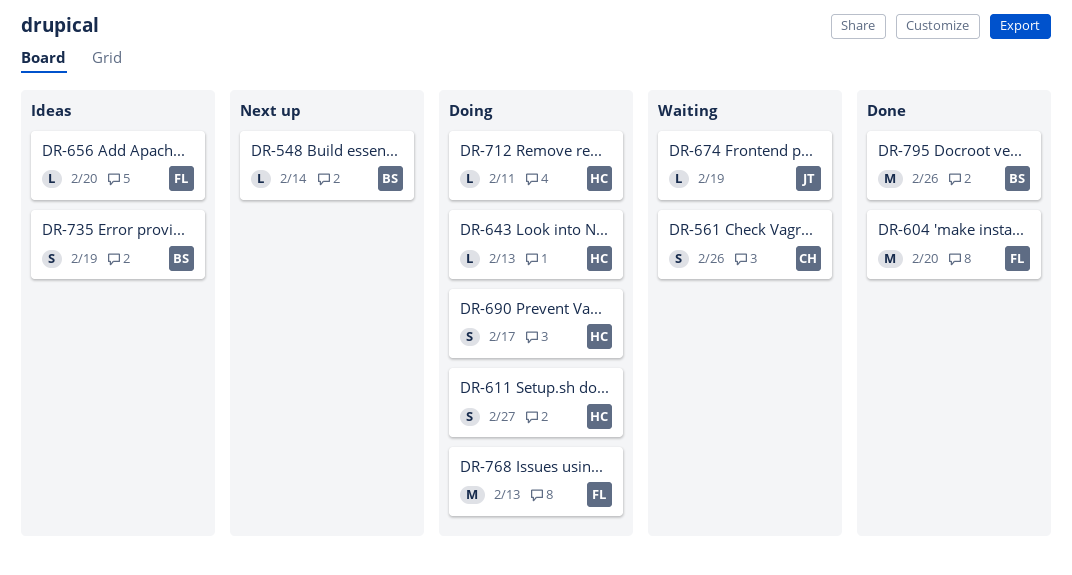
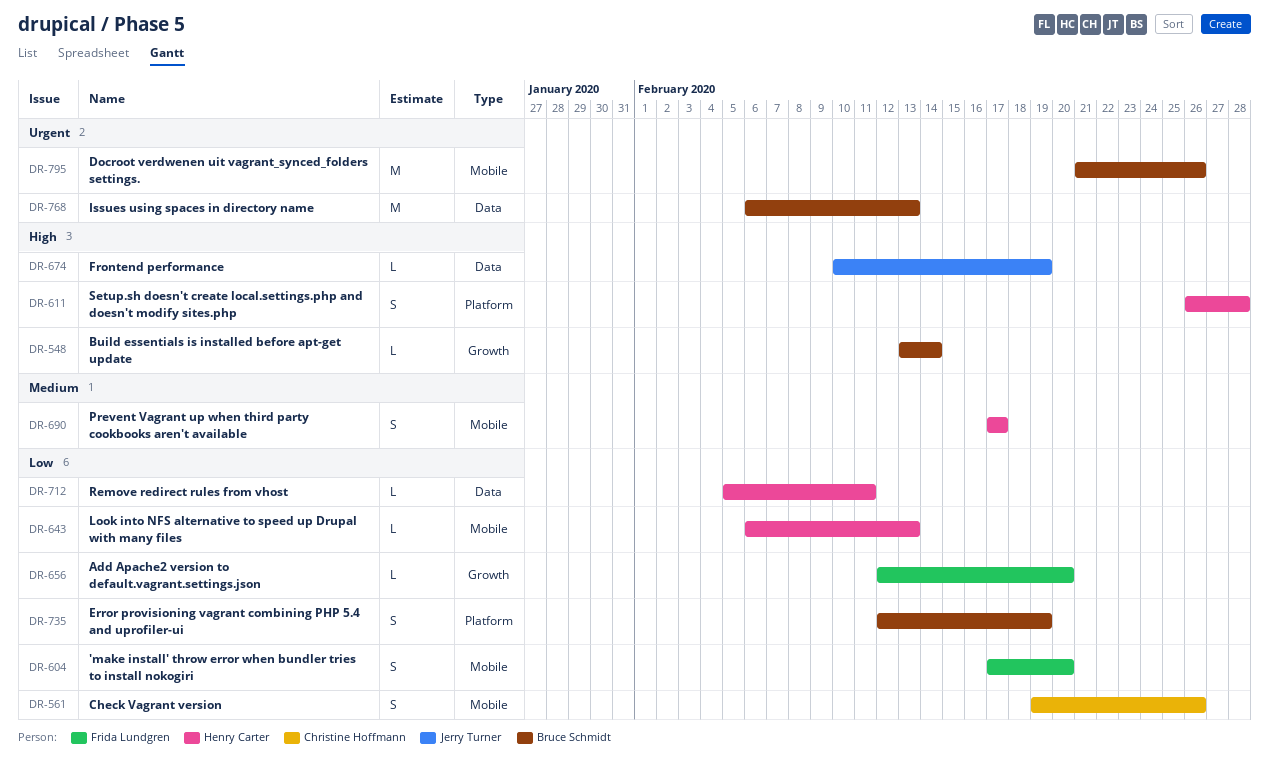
DR-604, estimate: M -> S
DR-611, due: Feb 27 -> Feb 28
DR-768, owner: Frida Lundgren -> Bruce Schmidt

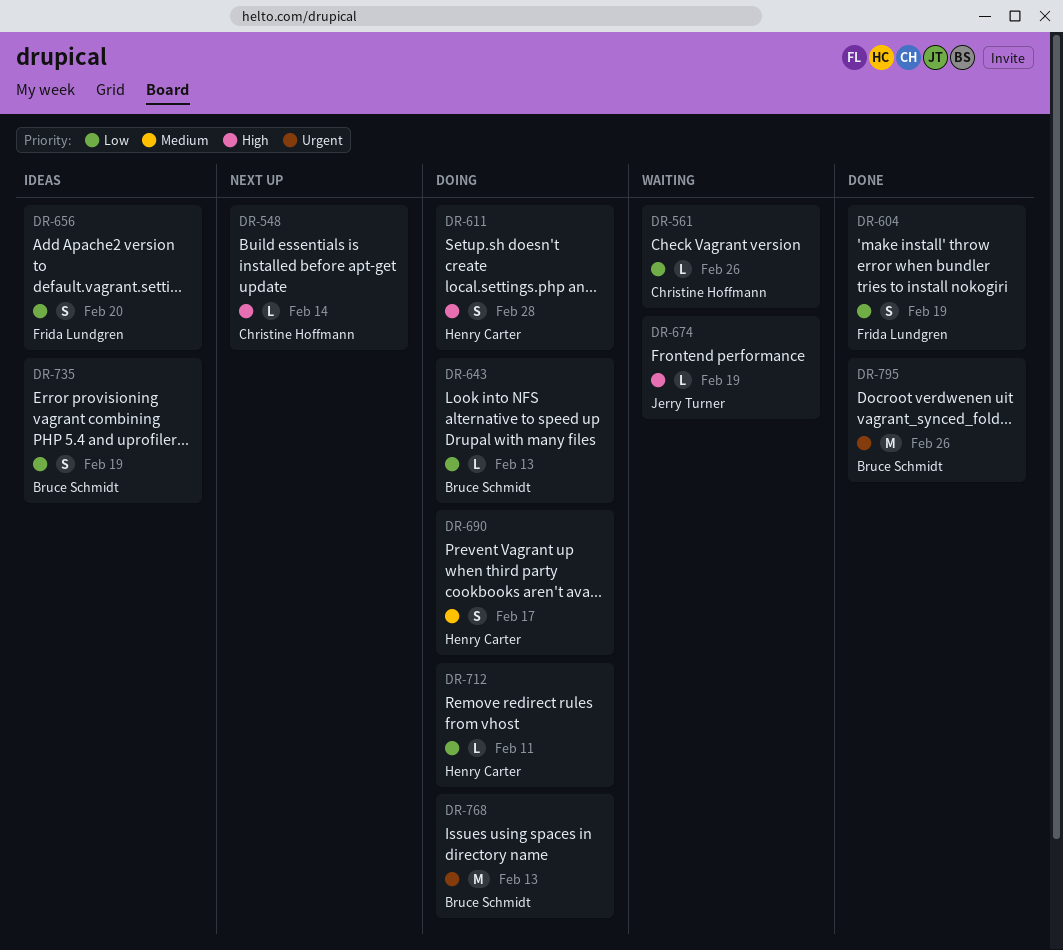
DR-548, owner: Bruce Schmidt -> Christine Hoffmann
DR-561, estimate: S -> L
DR-604, due: Feb 20 -> Feb 19
DR-643, owner: Henry Carter -> Bruce Schmidt
DR-656, estimate: L -> S

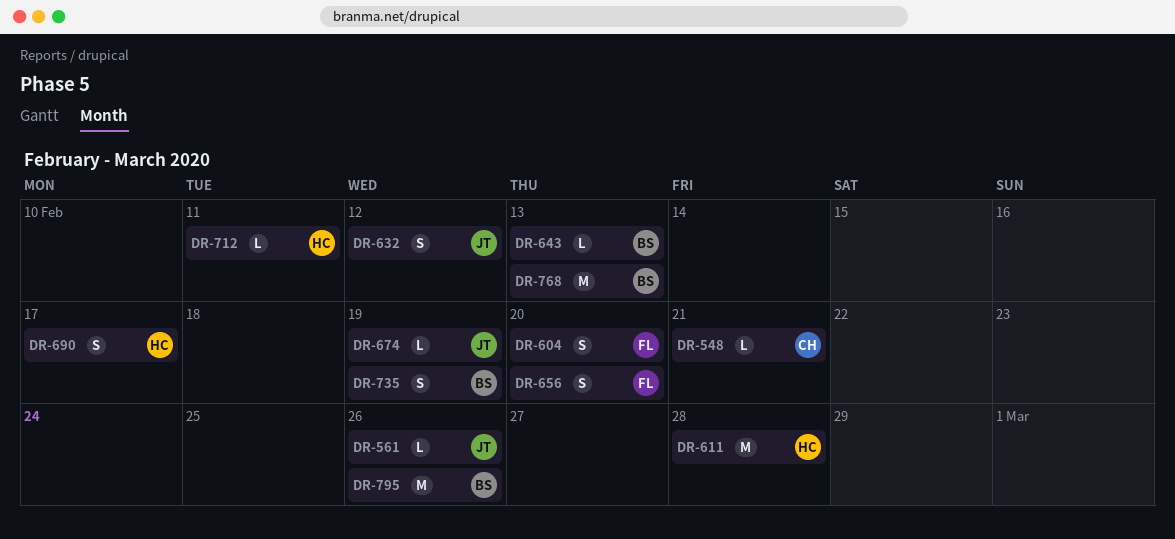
DR-548, due: Feb 14 -> Feb 21
DR-561, owner: Christine Hoffmann -> Jerry Turner
DR-604, due: Feb 19 -> Feb 20
DR-611, estimate: S -> M
DR-632: none -> present

